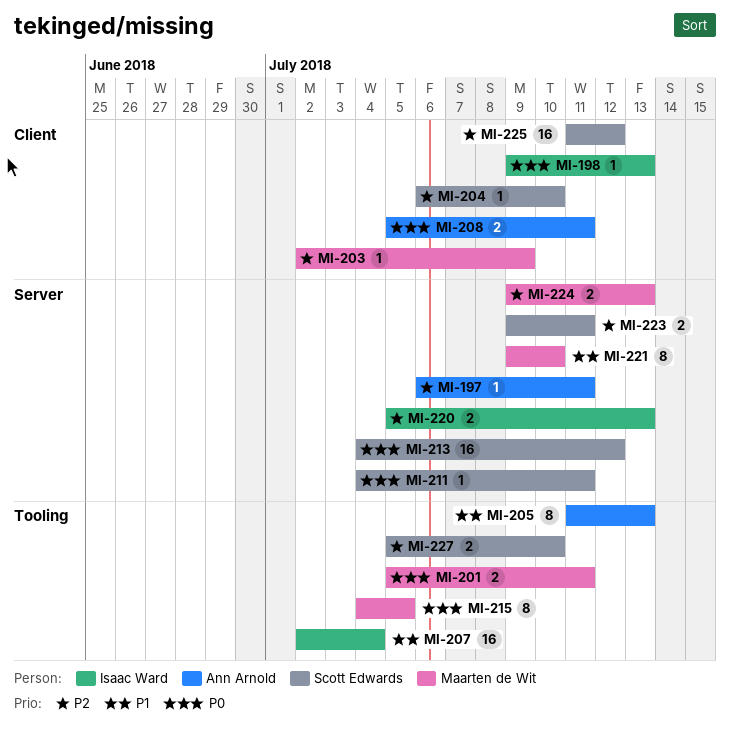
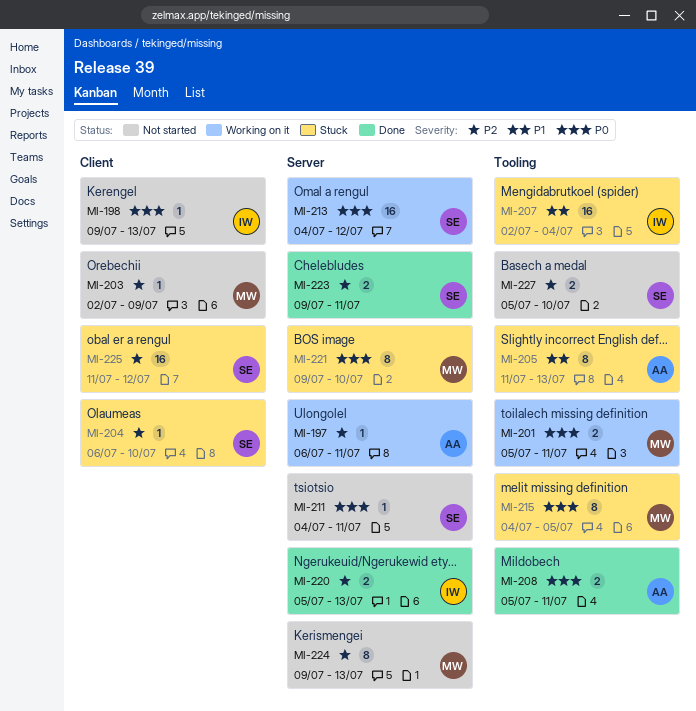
MI-208, label: Client -> Tooling
MI-221, priority: P1 -> P0
MI-224, estimate: 2 -> 8

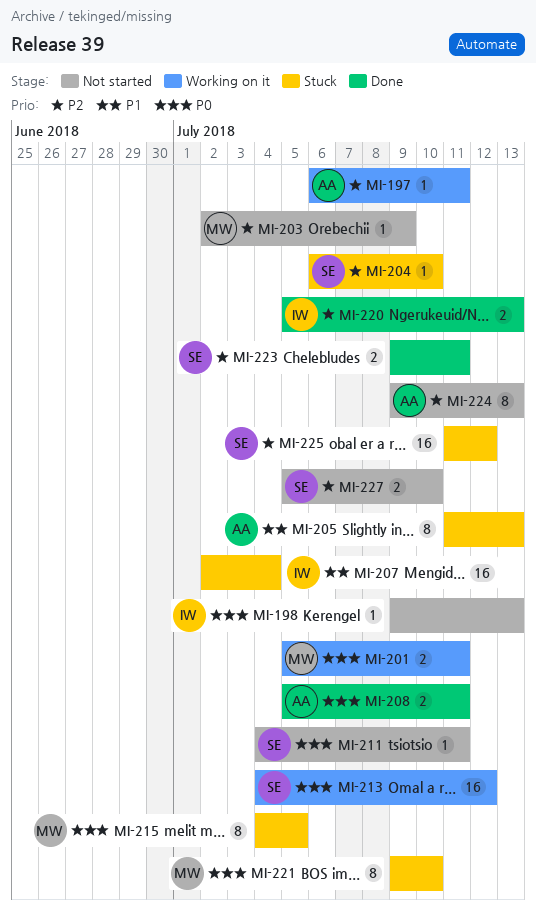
MI-224, owner: MW -> AA

